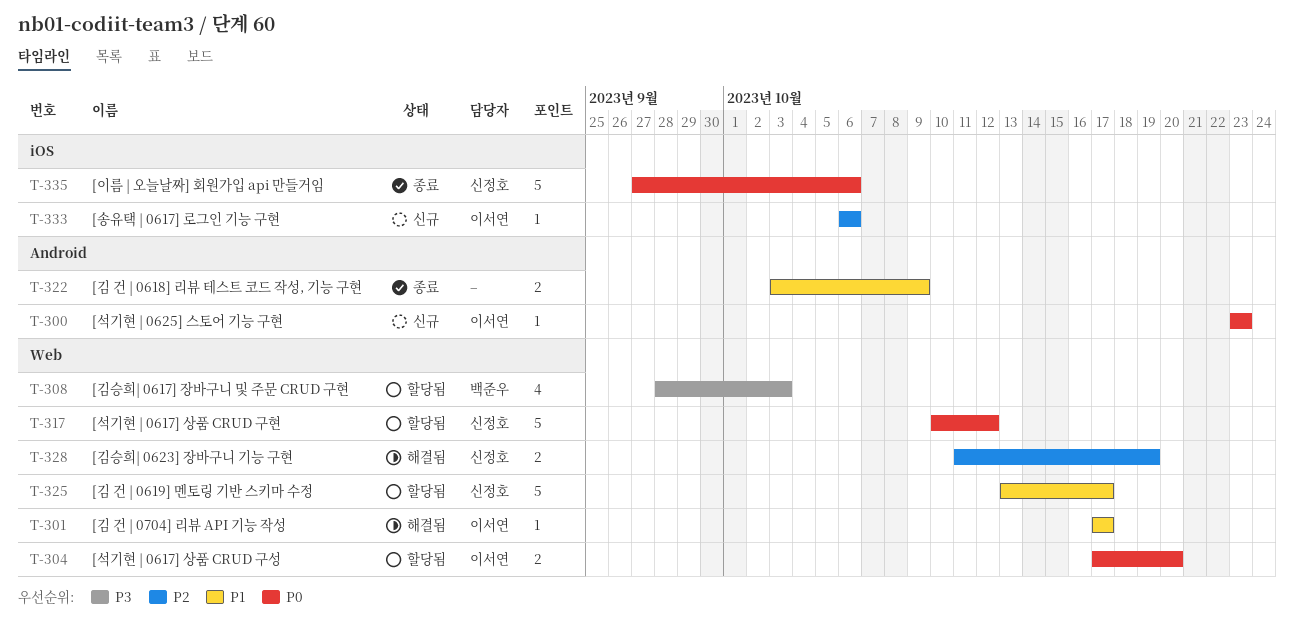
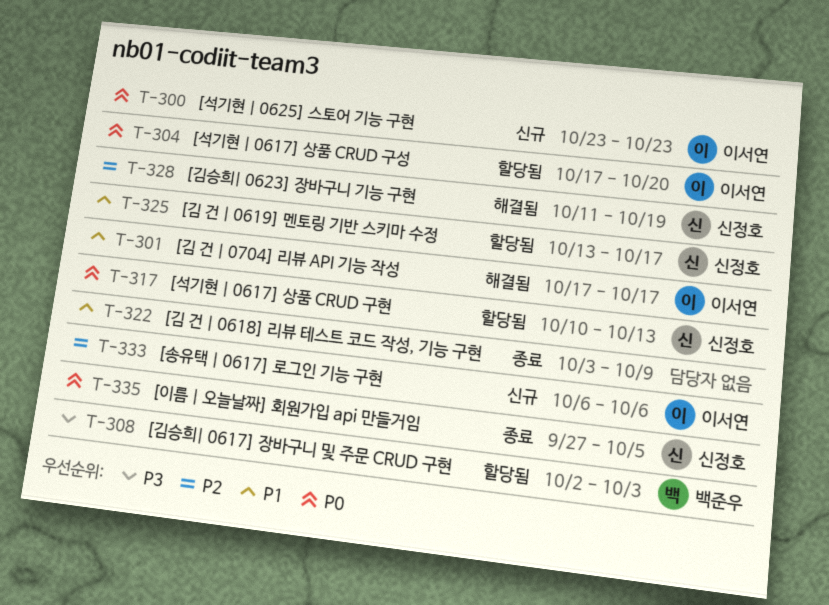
T-308, start: Sep 28 -> Oct 2
T-317, due: Oct 12 -> Oct 13
T-335, due: Oct 6 -> Oct 5

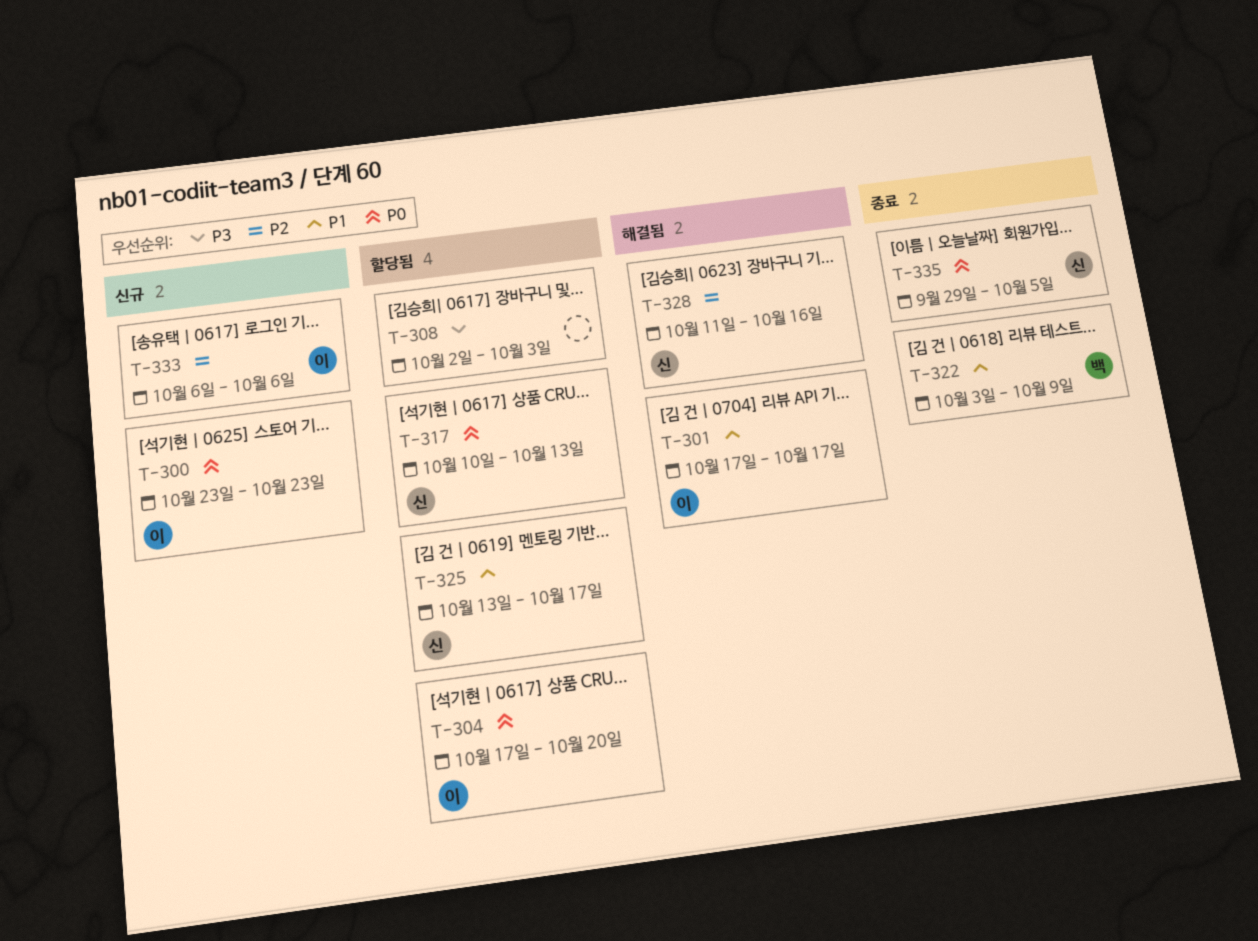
T-308, owner: 백준우 -> none
T-322, owner: none -> 백준우
T-328, due: Oct 19 -> Oct 16
T-335, start: Sep 27 -> Sep 29

